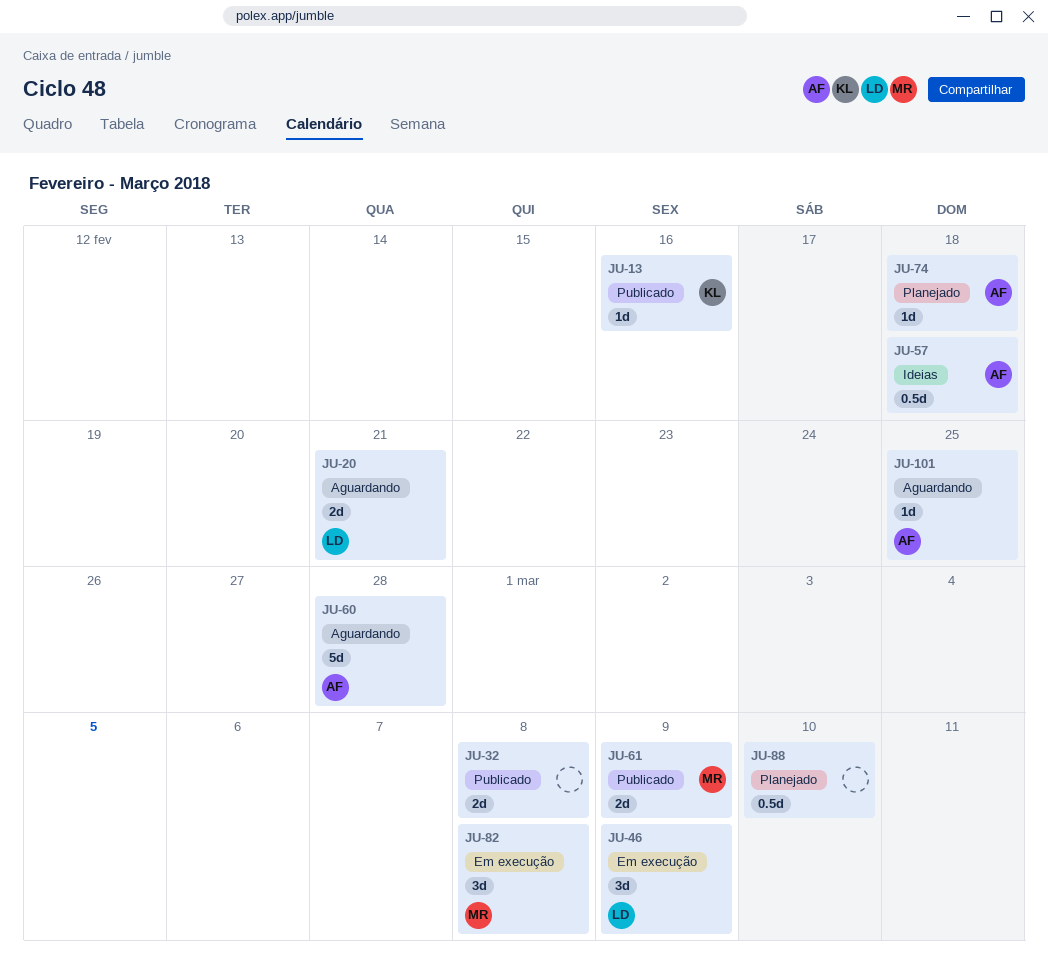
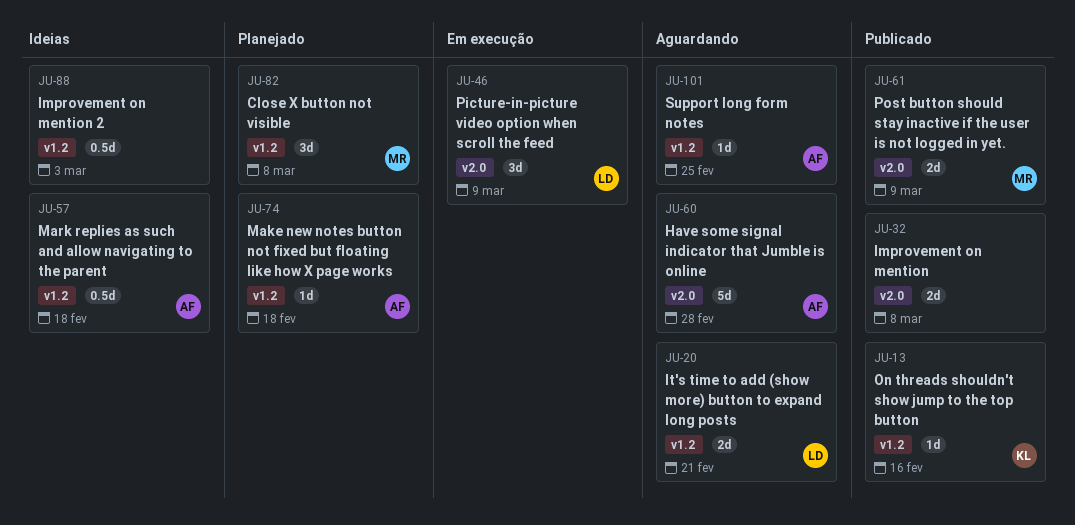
JU-82, status: Em execução -> Planejado
JU-88, status: Planejado -> Ideias
JU-88, due: Mar 10 -> Mar 3

